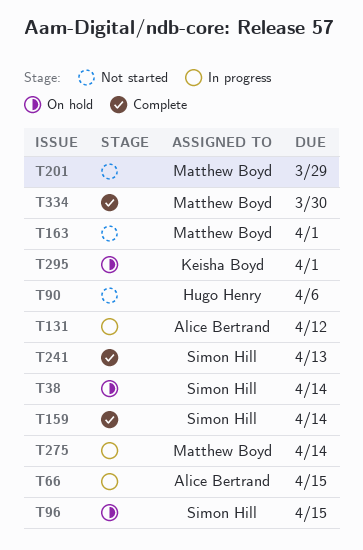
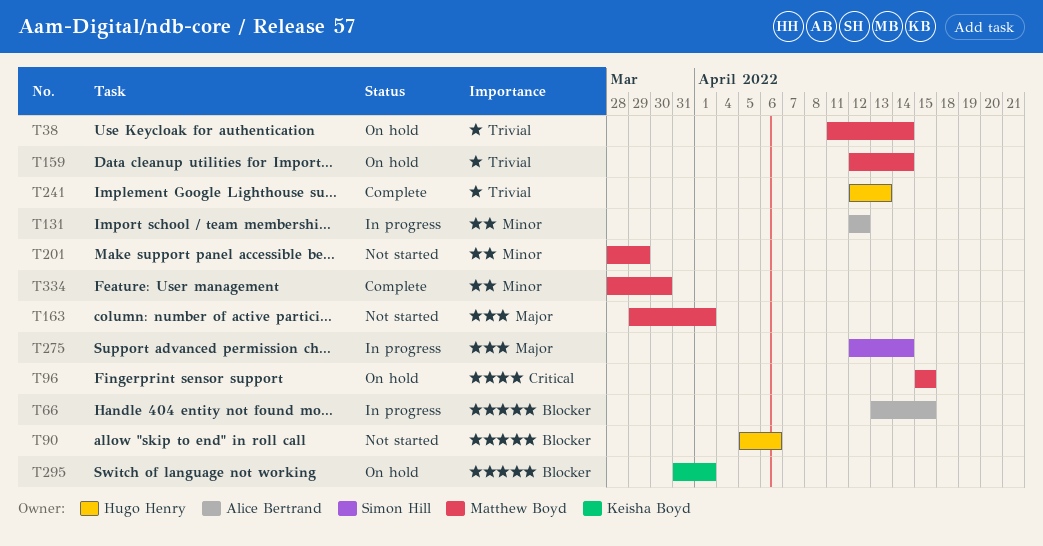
T38, owner: Simon Hill -> Matthew Boyd
T96, owner: Simon Hill -> Matthew Boyd
T159, status: Complete -> On hold
T159, owner: Simon Hill -> Matthew Boyd
T241, owner: Simon Hill -> Hugo Henry
T275, owner: Matthew Boyd -> Simon Hill

